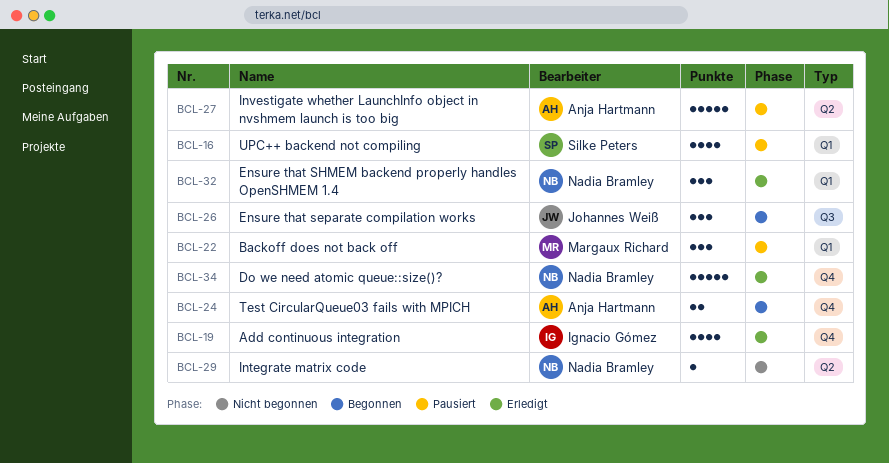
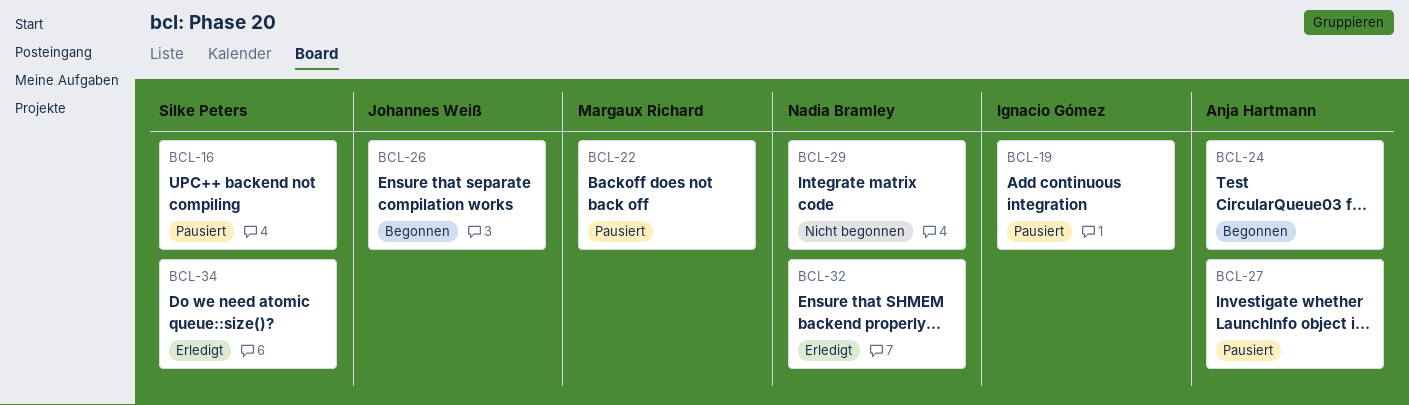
BCL-19, status: Erledigt -> Pausiert
BCL-34, owner: Nadia Bramley -> Silke Peters

